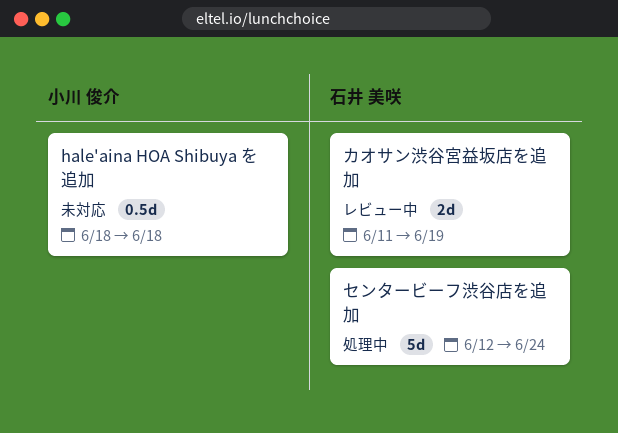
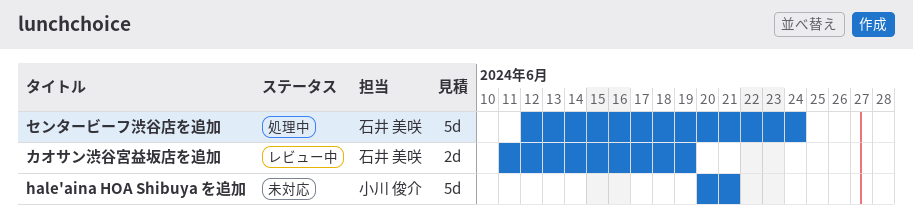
hale'aina HOA Shibuya を追加, estimate: 0.5d -> 5d
hale'aina HOA Shibuya を追加, start: Jun 18 -> Jun 20
hale'aina HOA Shibuya を追加, due: Jun 18 -> Jun 21

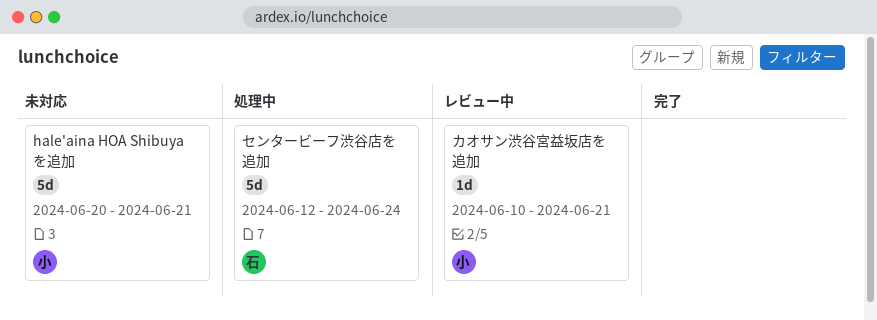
カオサン渋谷宮益坂店を追加, owner: 石井 美咲 -> 小川 俊介
カオサン渋谷宮益坂店を追加, estimate: 2d -> 1d
カオサン渋谷宮益坂店を追加, start: Jun 11 -> Jun 10
カオサン渋谷宮益坂店を追加, due: Jun 19 -> Jun 21

